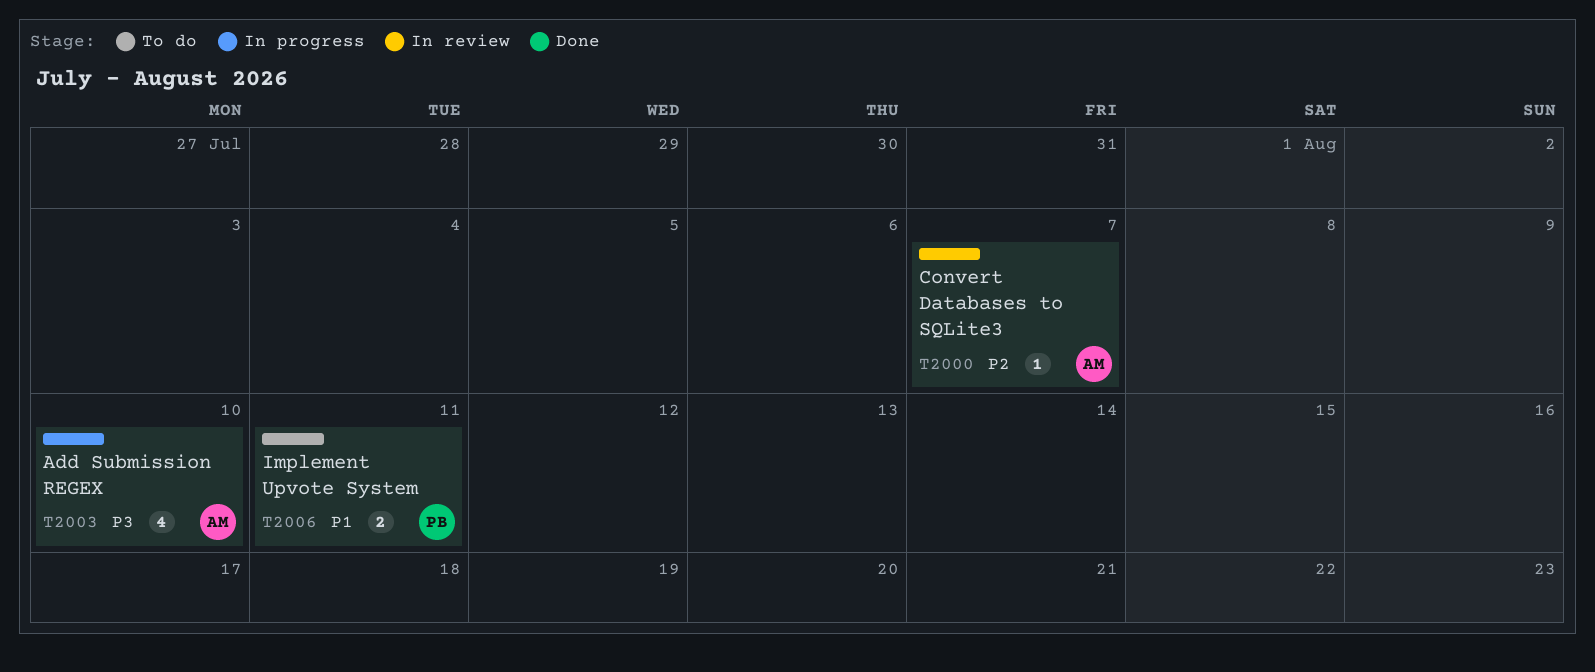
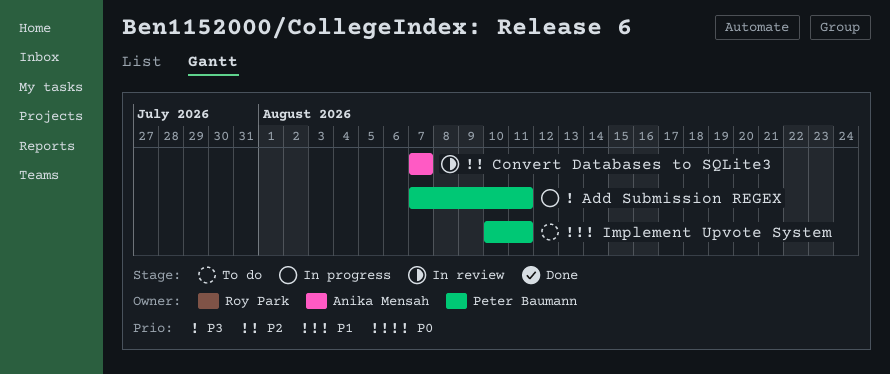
Add Submission REGEX, owner: Anika Mensah -> Peter Baumann
Add Submission REGEX, due: Aug 10 -> Aug 11

